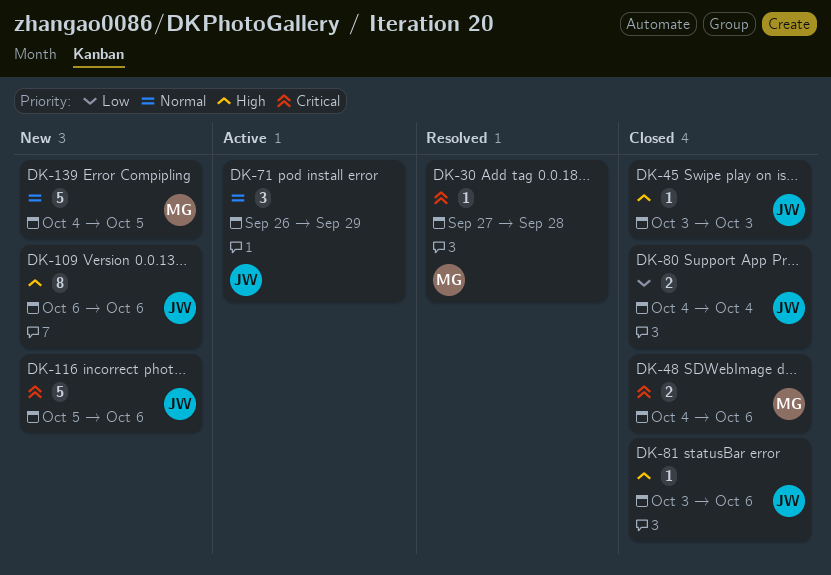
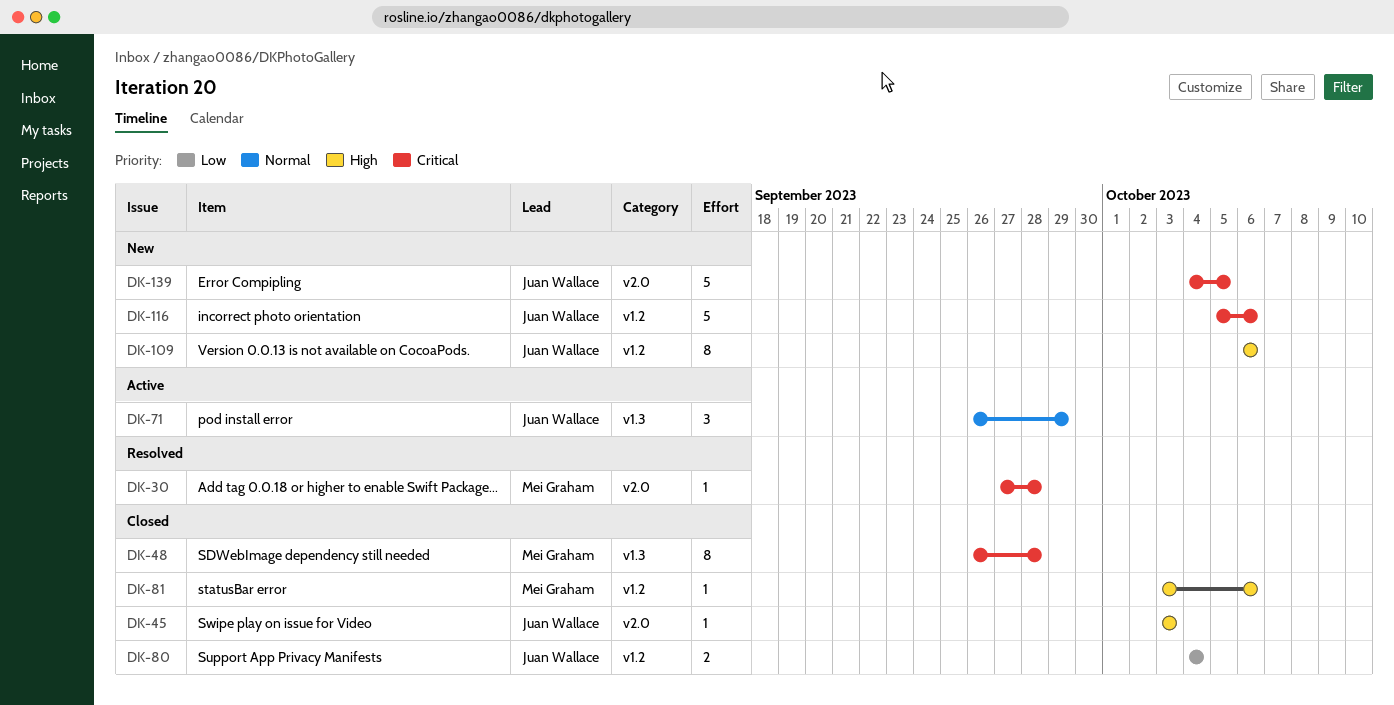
DK-48, estimate: 2 -> 8
DK-48, start: Oct 4 -> Sep 26
DK-48, due: Oct 6 -> Sep 28
DK-81, owner: Juan Wallace -> Mei Graham
DK-139, owner: Mei Graham -> Juan Wallace
DK-139, priority: Normal -> Critical

